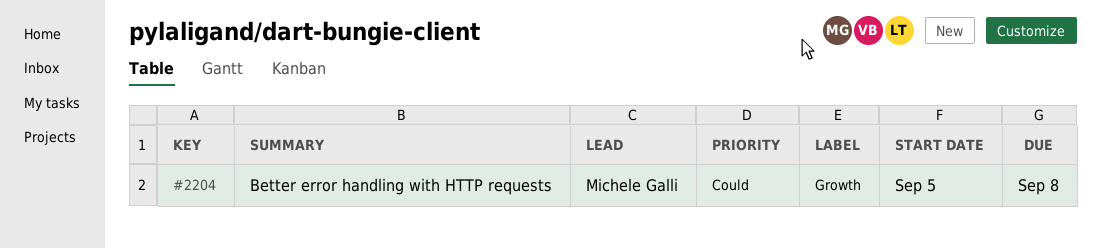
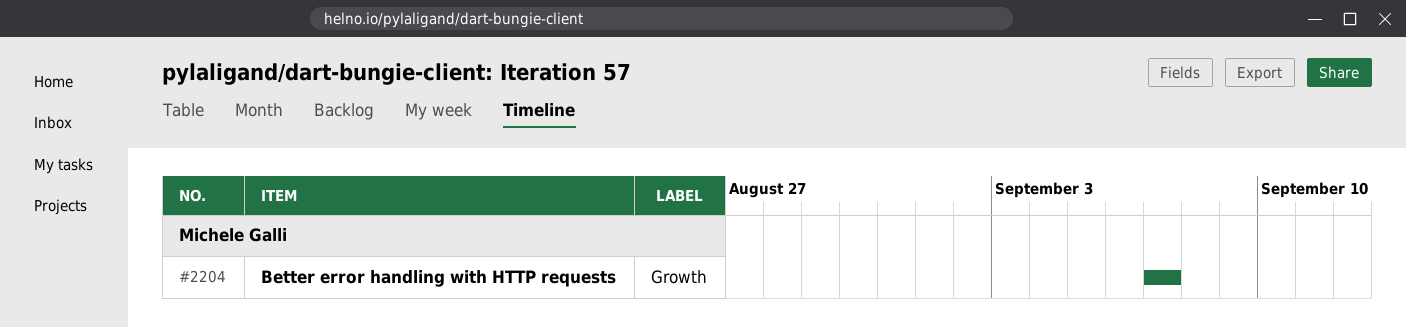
#2204, start: Sep 5 -> Sep 7
#2204, due: Sep 8 -> Sep 7

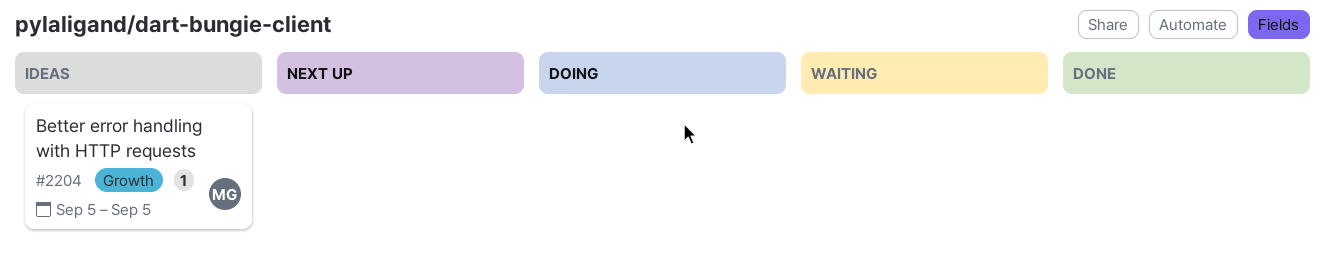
#2204, start: Sep 7 -> Sep 5
#2204, due: Sep 7 -> Sep 5

